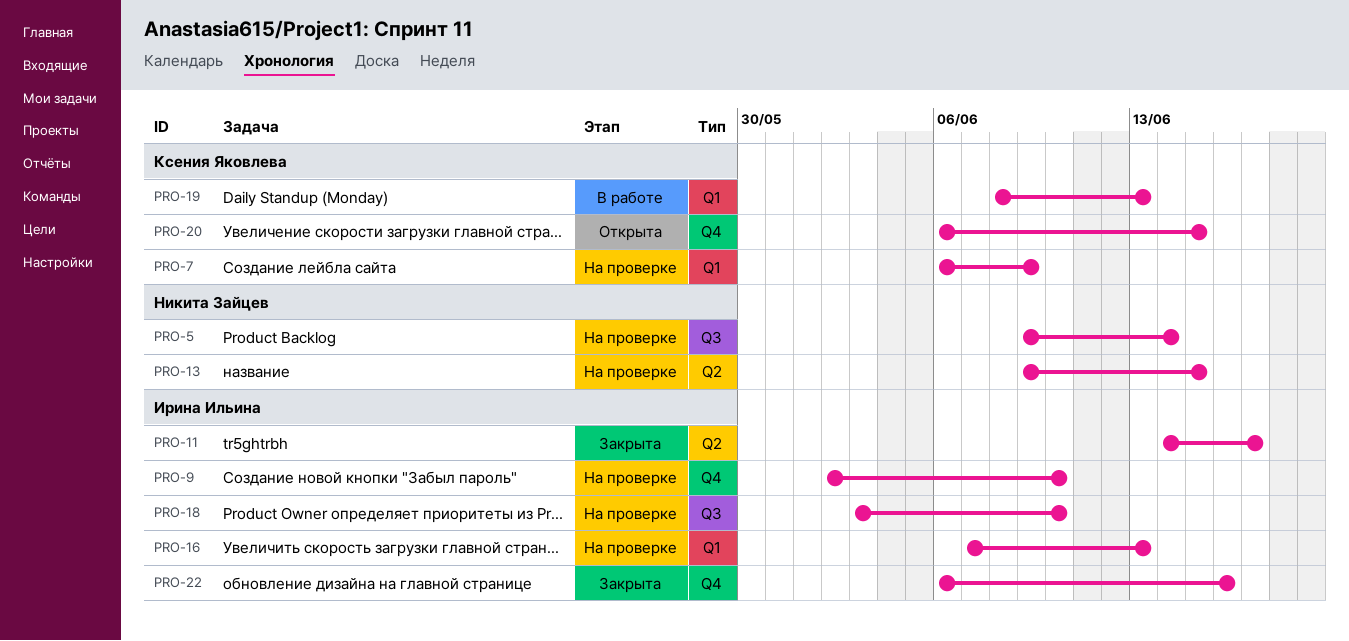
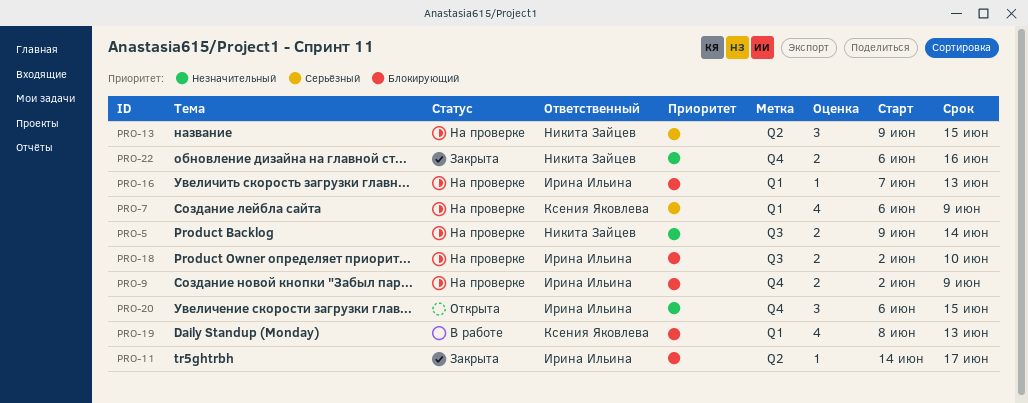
PRO-9, due: Jun 10 -> Jun 9
PRO-18, start: Jun 3 -> Jun 2
PRO-20, owner: Ксения Яковлева -> Ирина Ильина
PRO-22, owner: Ирина Ильина -> Никита Зайцев

